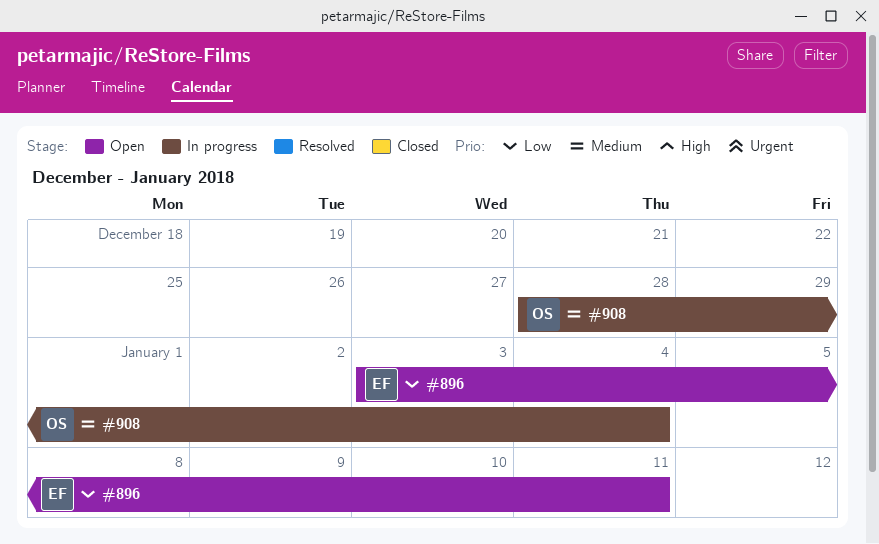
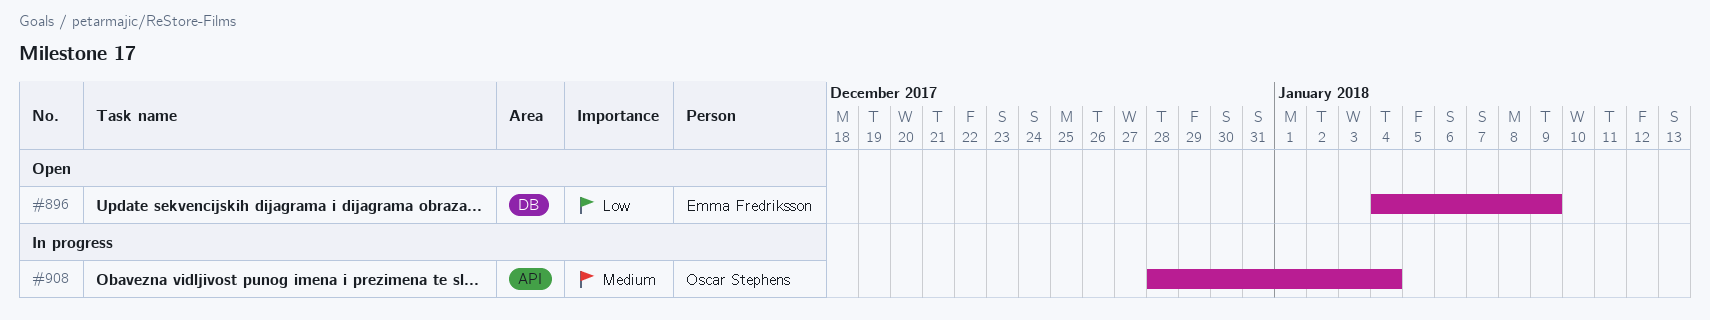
#896, start: Jan 3 -> Jan 4
#896, due: Jan 11 -> Jan 9

